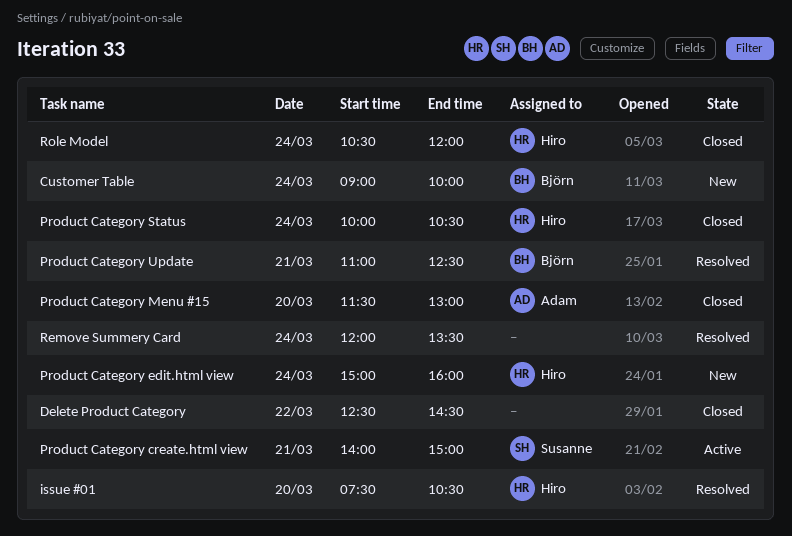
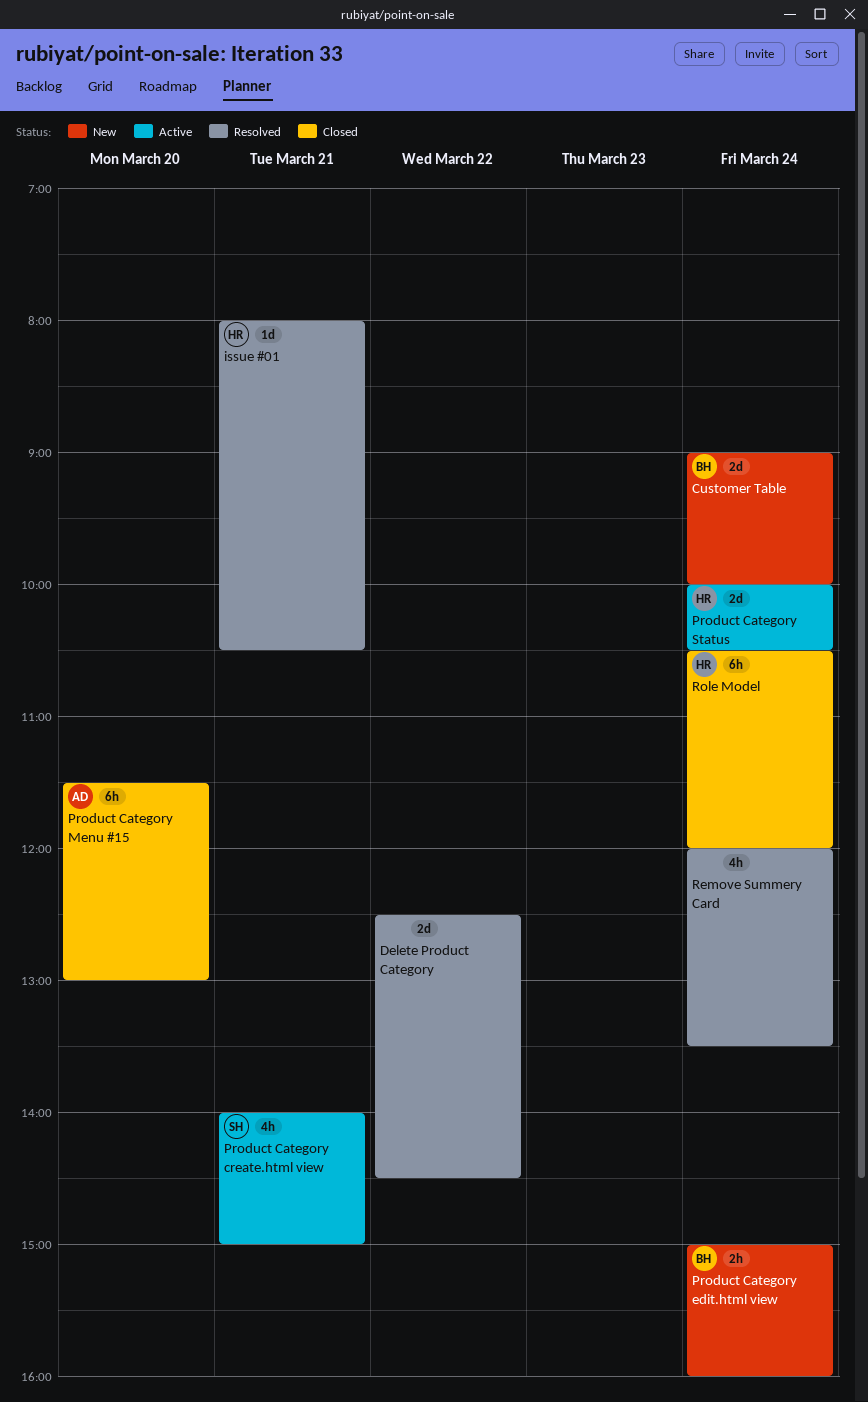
Delete Product Category, status: Closed -> Resolved
issue #01, day: Mar 20 -> Mar 21
issue #01, begins: 07:30 -> 08:00
Product Category edit.html view, owner: Hiro -> Björn
Product Category Status, status: Closed -> Active
Product Category Update: present -> none

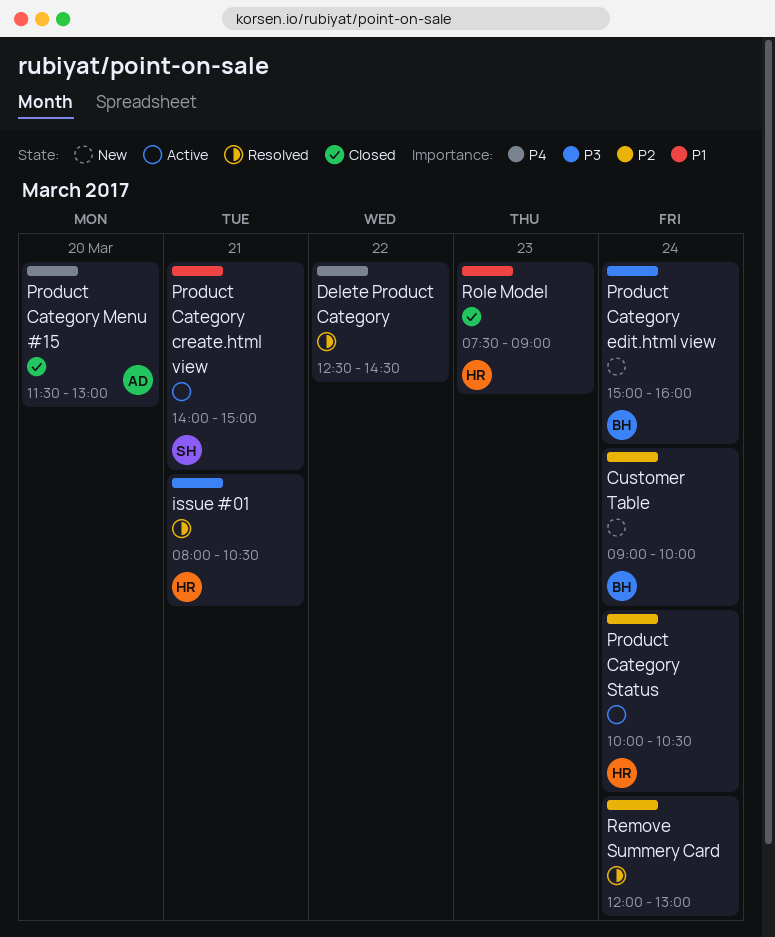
Remove Summery Card, ends: 13:30 -> 13:00
Role Model, day: Mar 24 -> Mar 23
Role Model, begins: 10:30 -> 07:30
Role Model, ends: 12:00 -> 09:00

